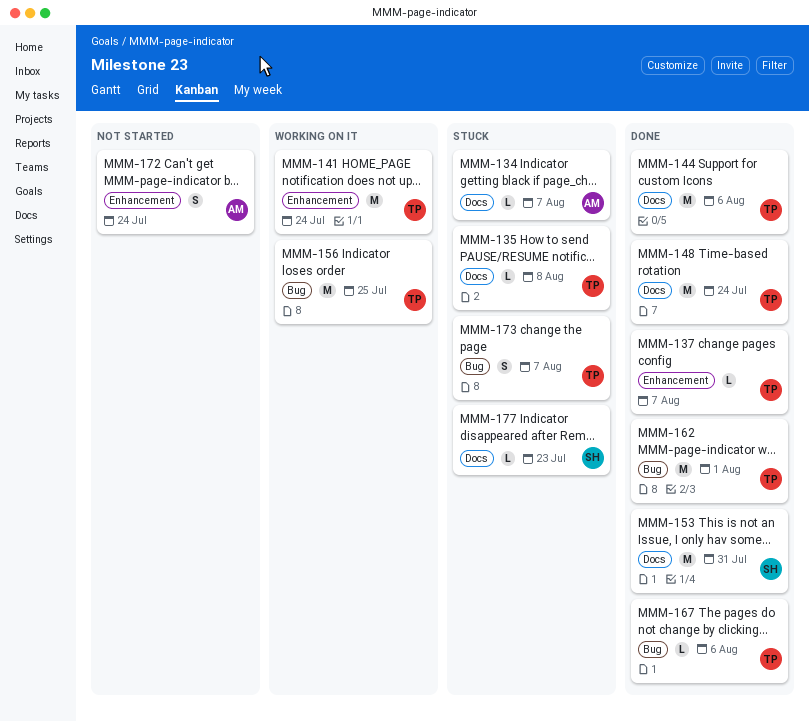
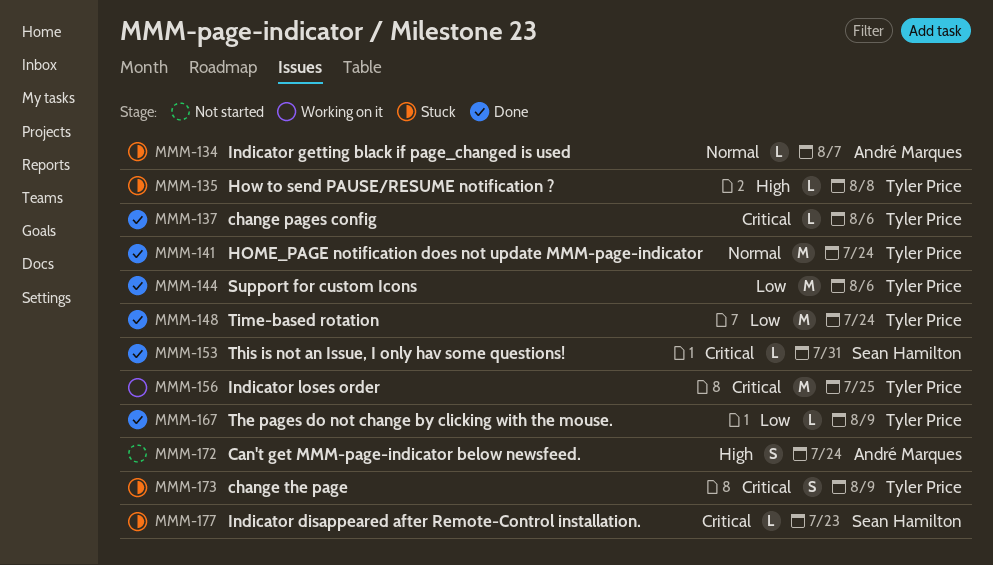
MMM-137, due: Aug 7 -> Aug 6
MMM-141, status: Working on it -> Done
MMM-153, estimate: M -> L
MMM-162: present -> none
MMM-167, due: Aug 6 -> Aug 9
MMM-173, due: Aug 7 -> Aug 9

